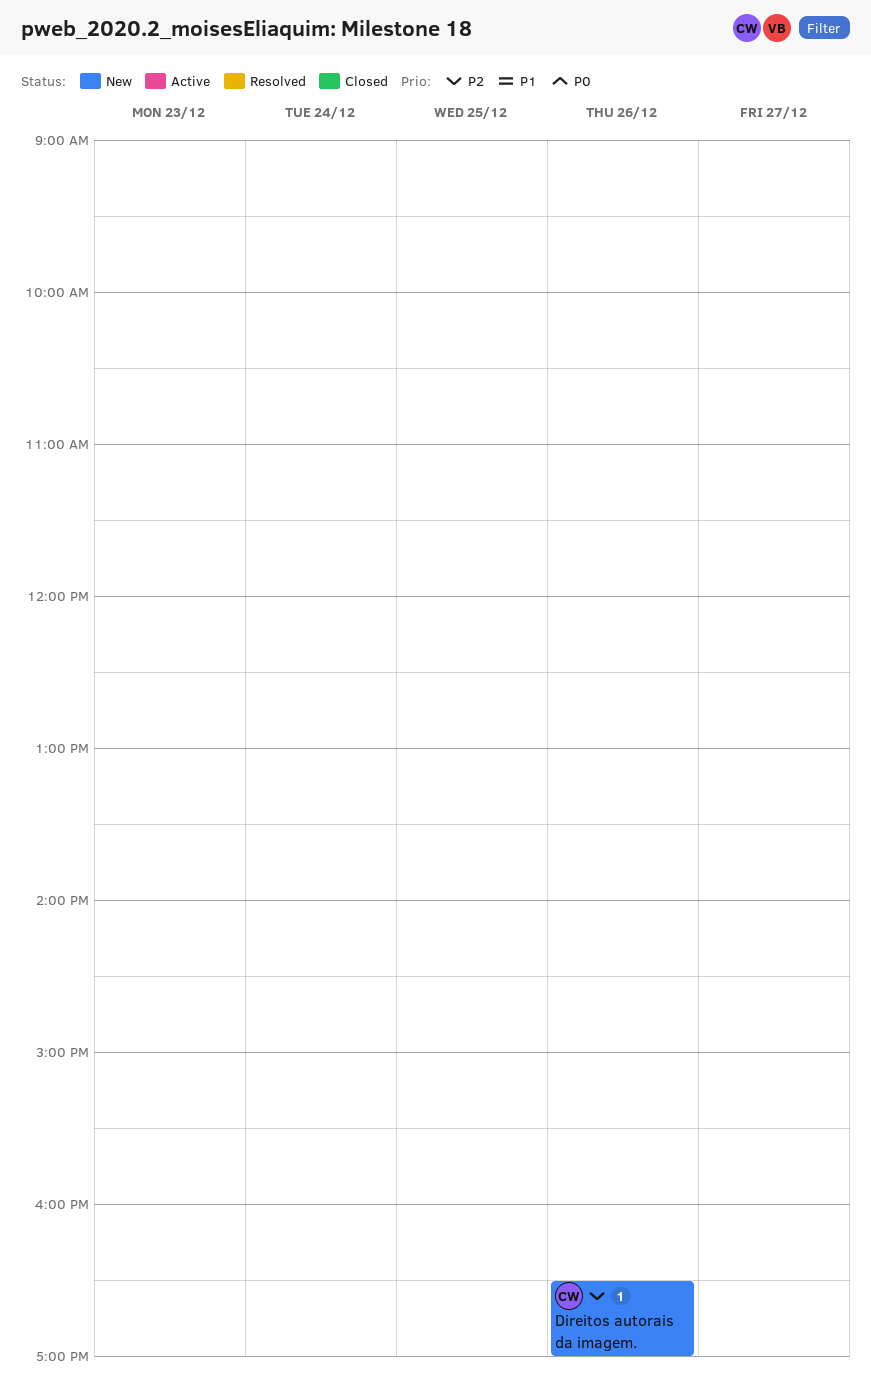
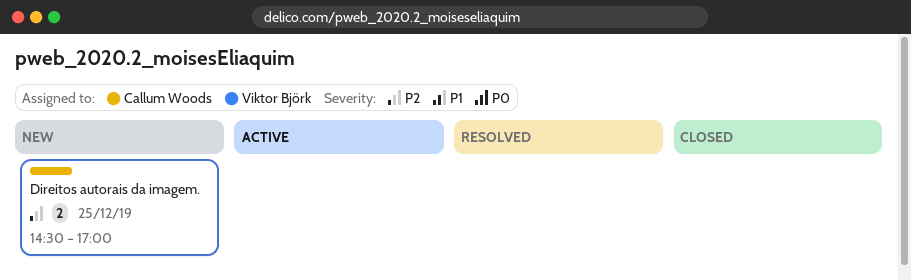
Direitos autorais da imagem., estimate: 1 -> 2
Direitos autorais da imagem., day: Dec 26 -> Dec 25
Direitos autorais da imagem., begins: 16:30 -> 14:30

